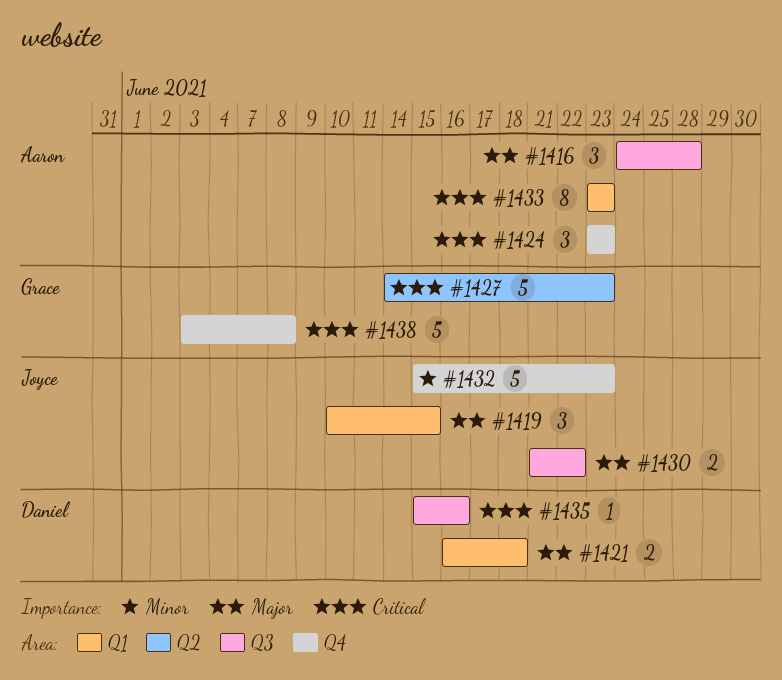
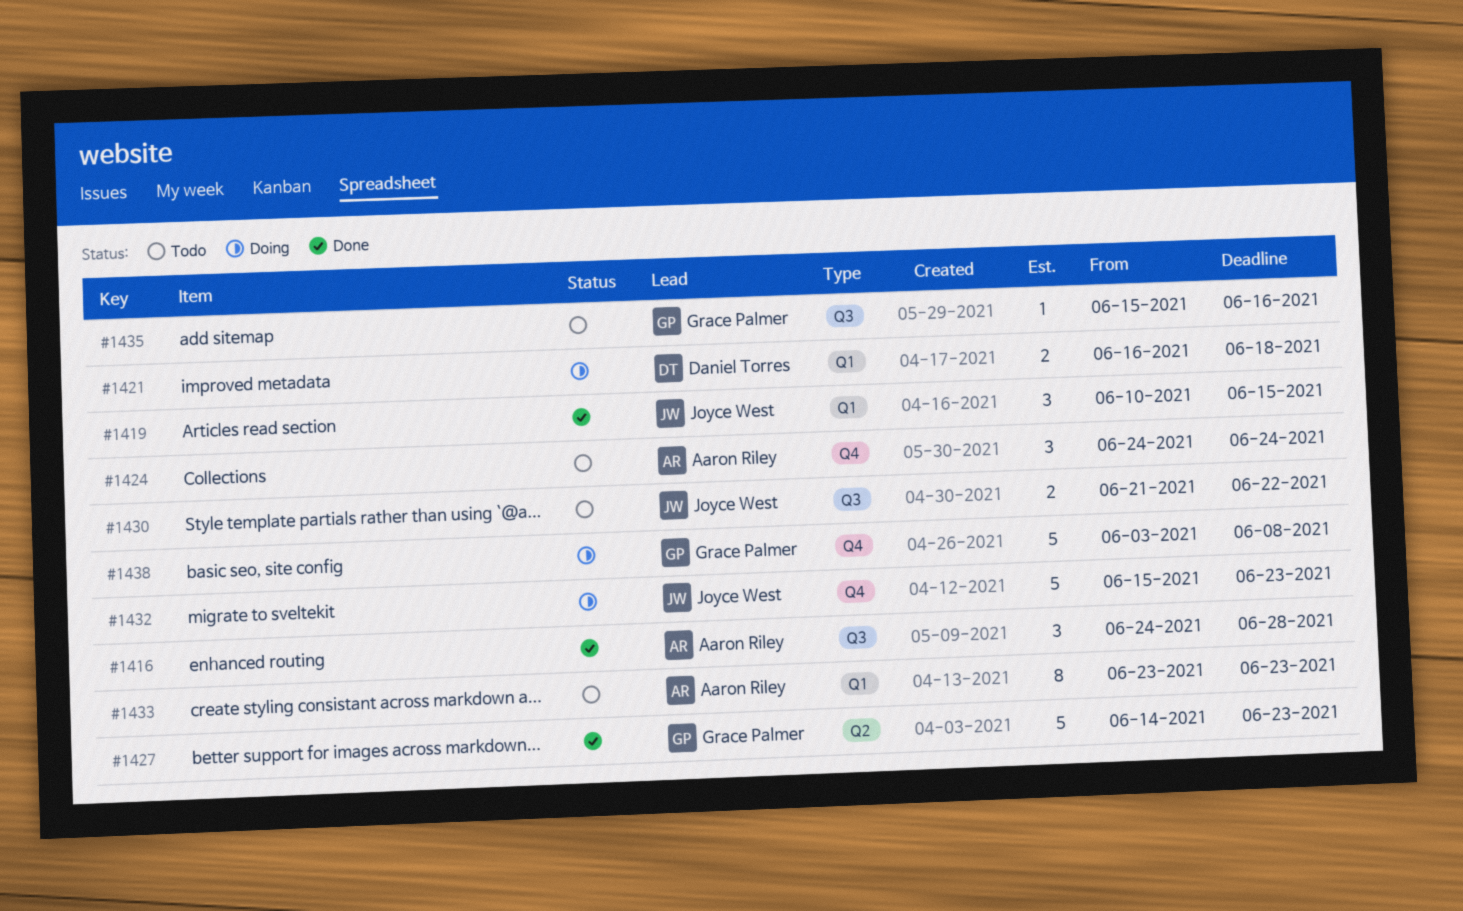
#1424, start: Jun 23 -> Jun 24
#1424, due: Jun 23 -> Jun 24
#1435, owner: Daniel Torres -> Grace Palmer

